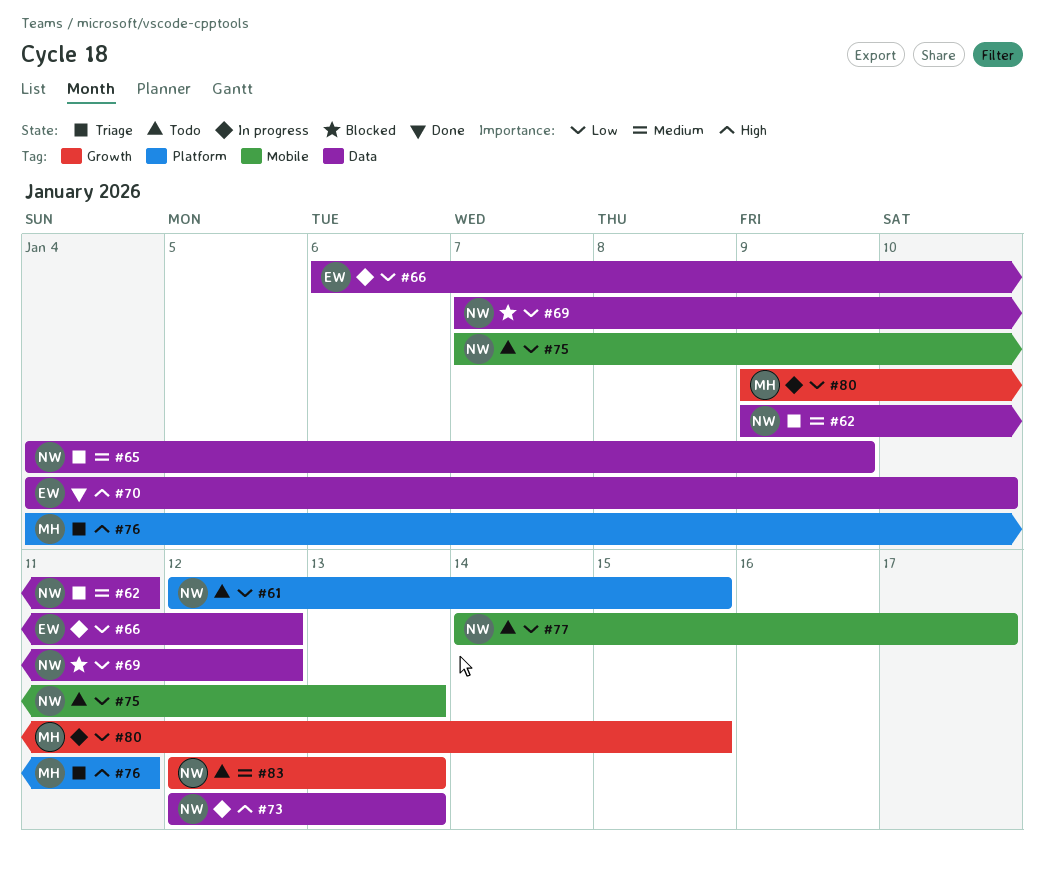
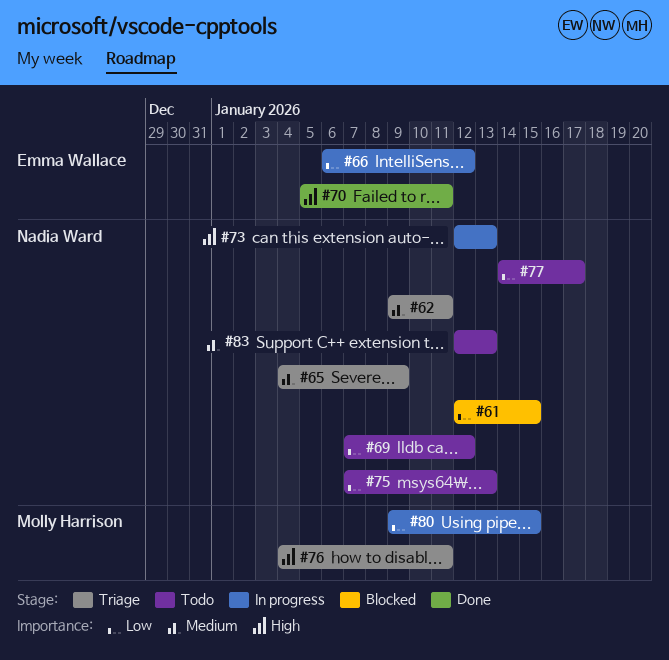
#61, status: Todo -> Blocked
#69, status: Blocked -> Todo
#70, start: Jan 4 -> Jan 5
#70, due: Jan 10 -> Jan 11

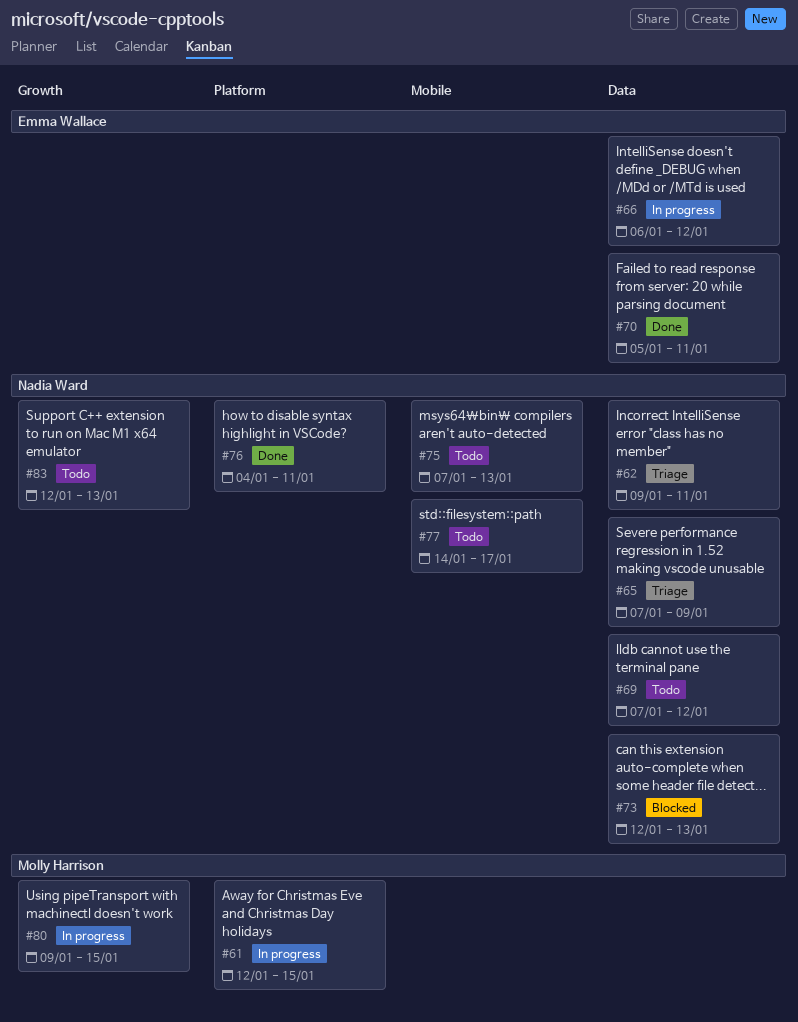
#61, status: Blocked -> In progress
#61, owner: Nadia Ward -> Molly Harrison
#65, start: Jan 4 -> Jan 7
#73, status: In progress -> Blocked
#76, status: Triage -> Done
#76, owner: Molly Harrison -> Nadia Ward

